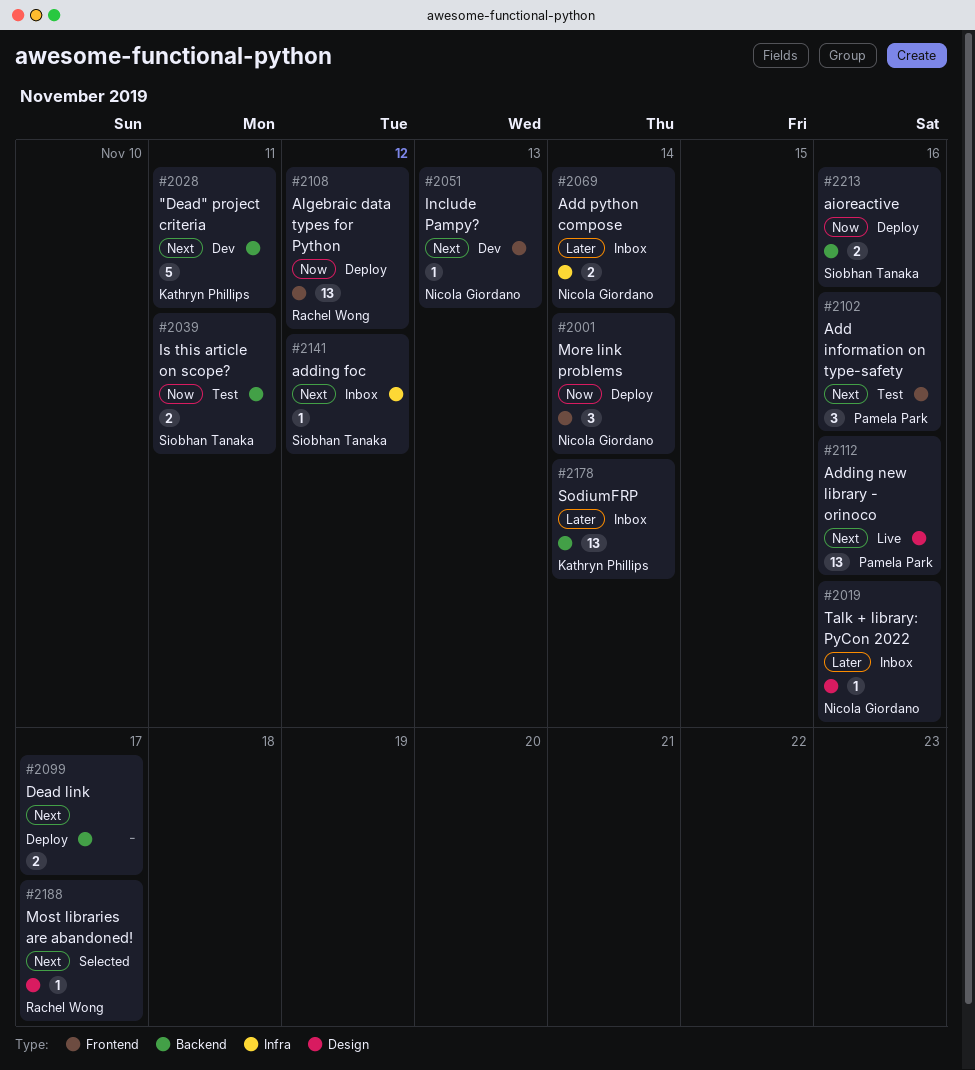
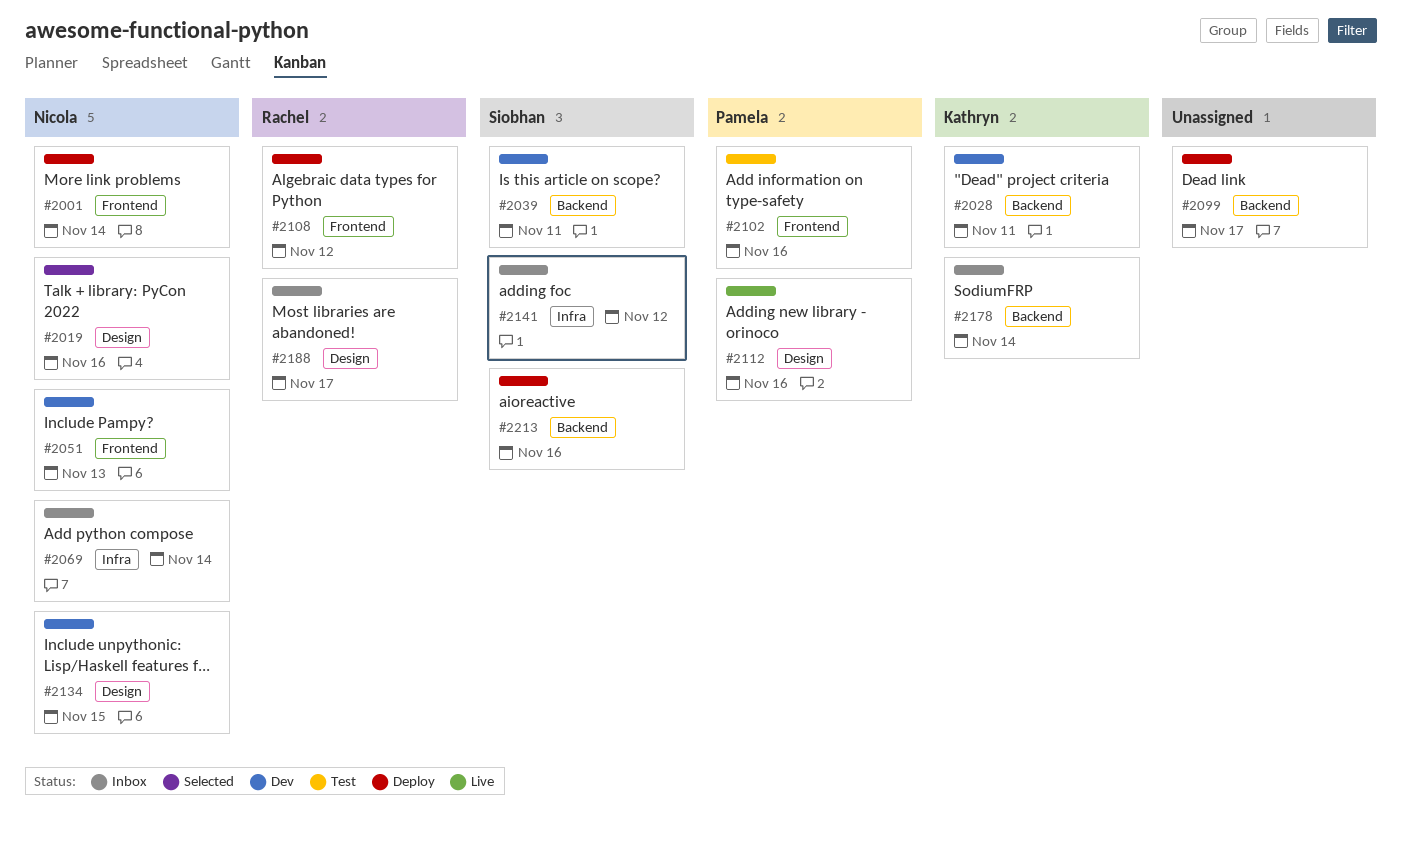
#2019, status: Inbox -> Selected
#2039, status: Test -> Dev
#2134: none -> present
#2188, status: Selected -> Inbox

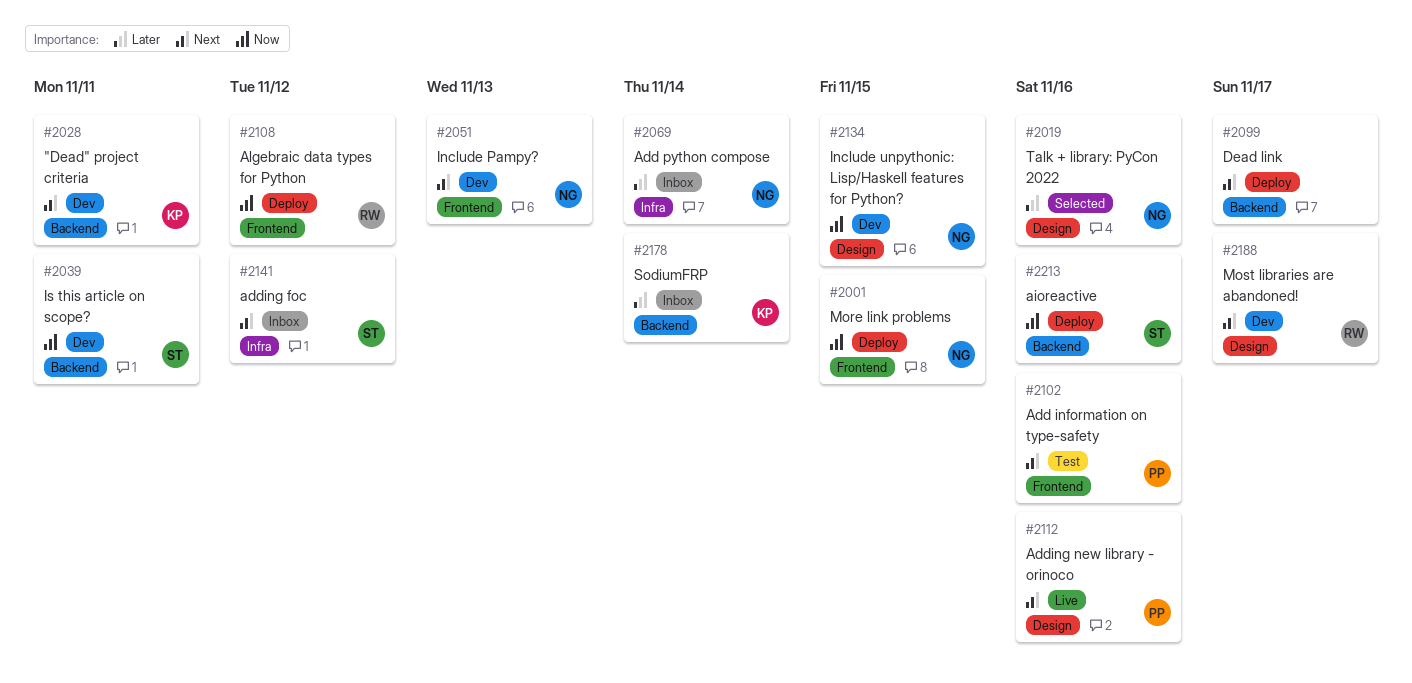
#2001, due: Nov 14 -> Nov 15
#2188, status: Inbox -> Dev

